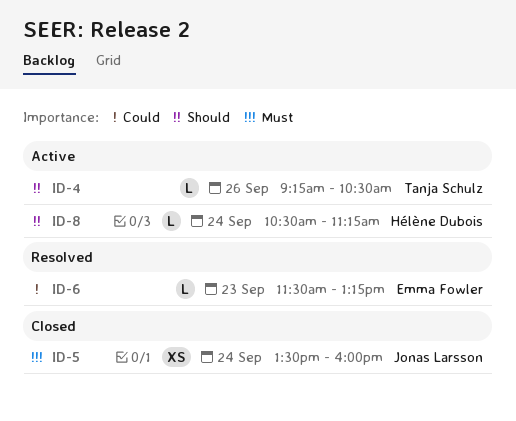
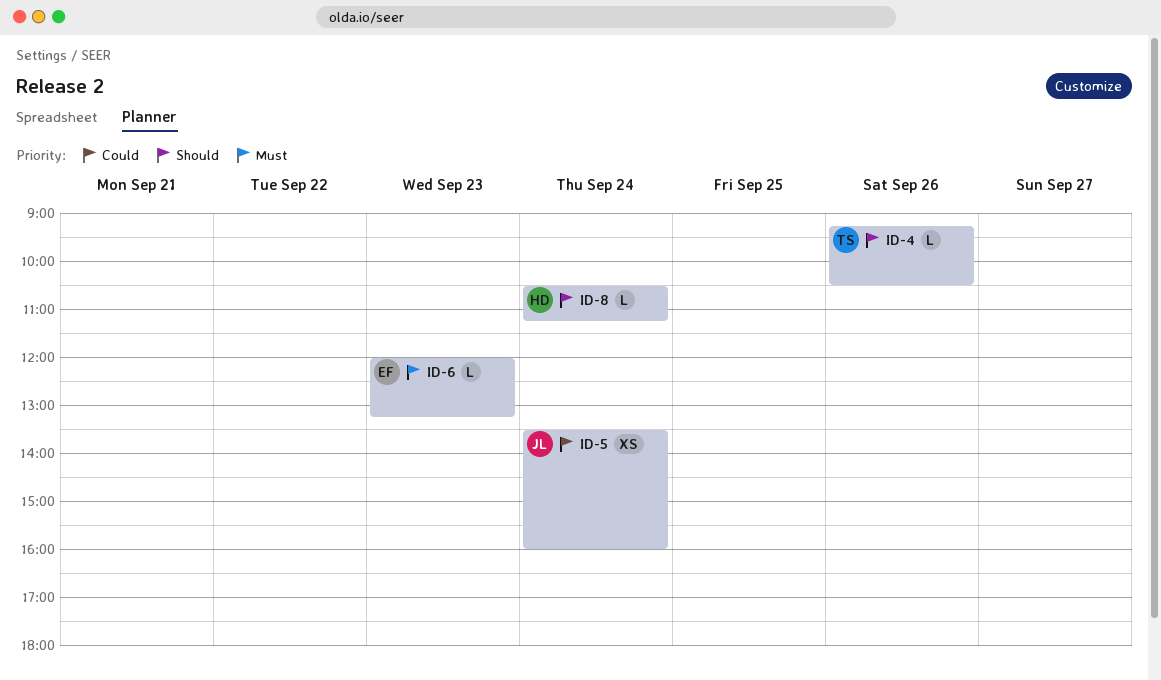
ID-5, priority: Must -> Could
ID-6, priority: Could -> Must
ID-6, begins: 11:30 -> 12:00

